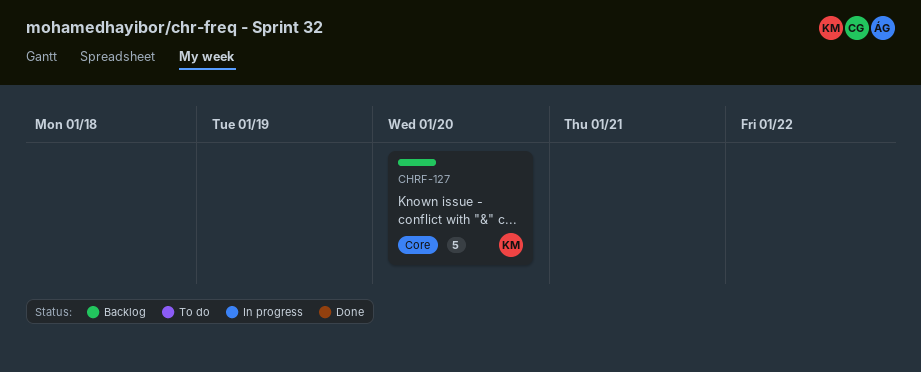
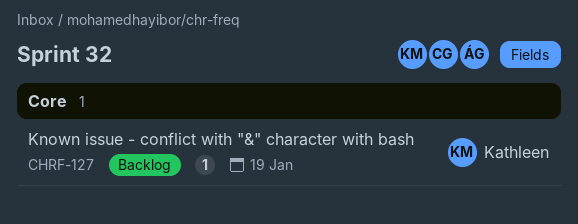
CHRF-127, estimate: 5 -> 1
CHRF-127, due: Jan 20 -> Jan 19

